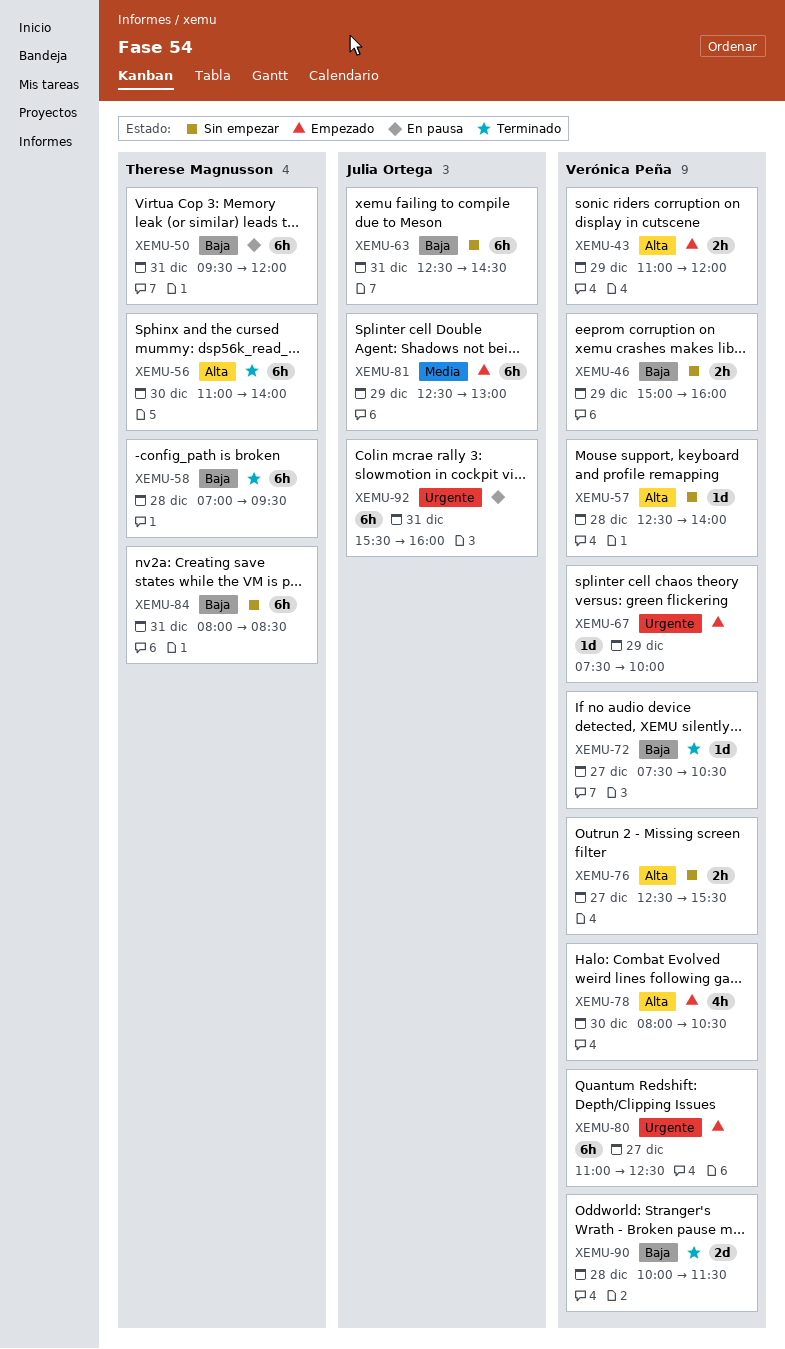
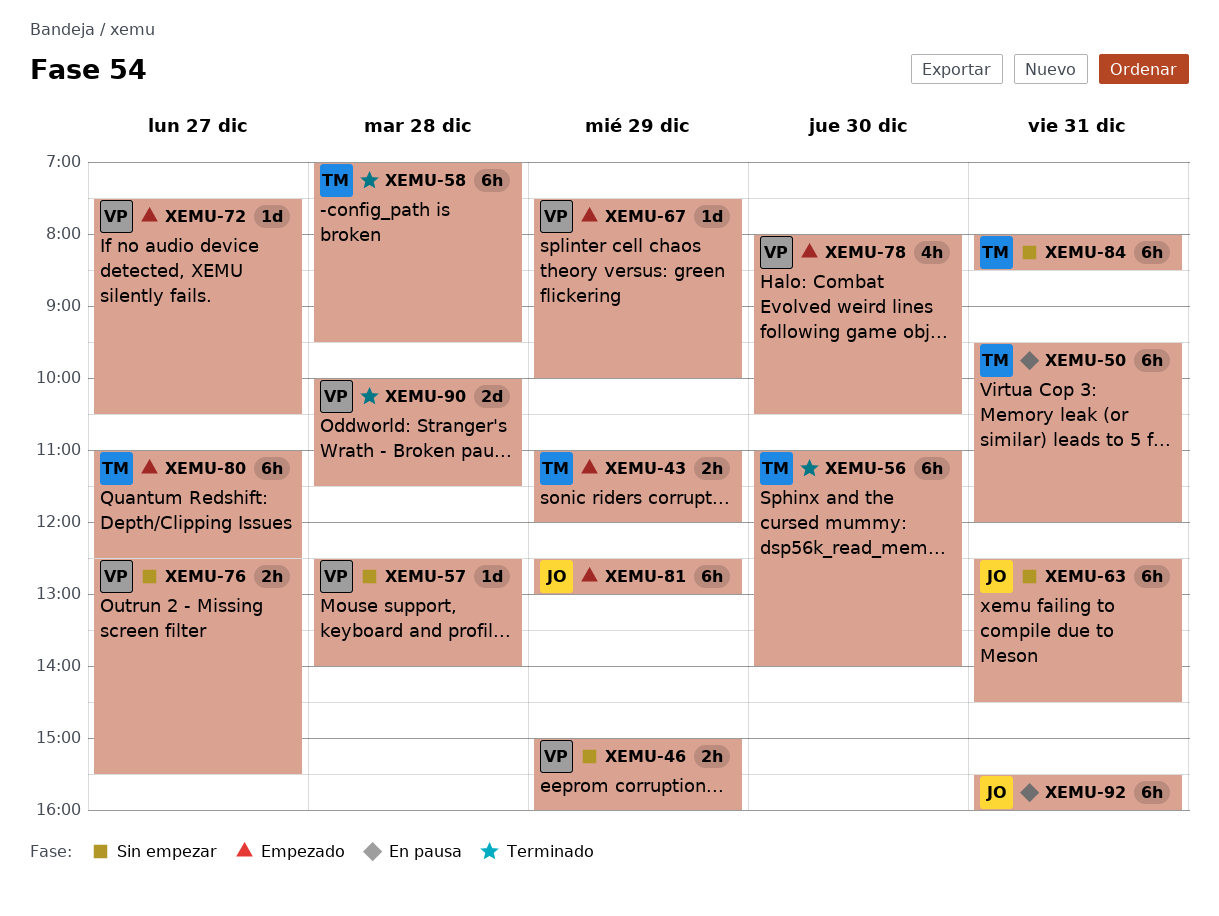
XEMU-43, owner: Verónica Peña -> Therese Magnusson
XEMU-72, status: Terminado -> Empezado
XEMU-80, owner: Verónica Peña -> Therese Magnusson

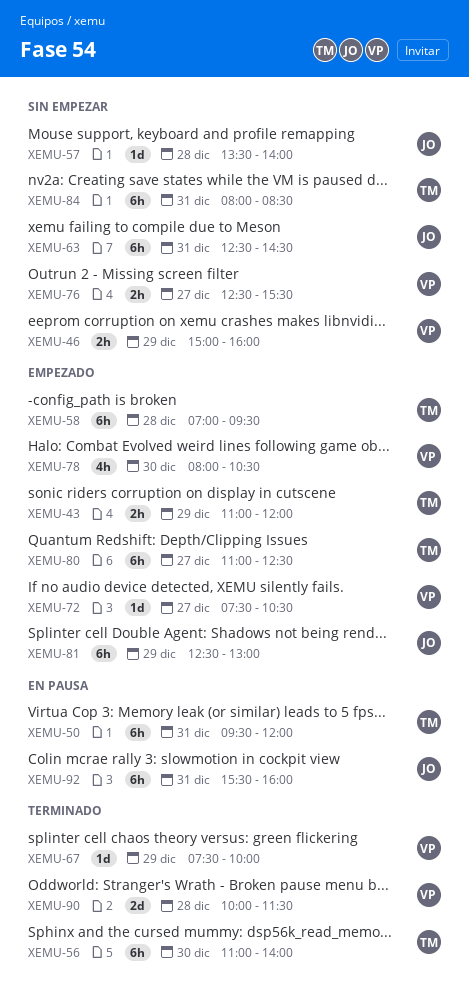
XEMU-57, owner: VP -> JO
XEMU-57, begins: 12:30 -> 13:30
XEMU-58, status: Terminado -> Empezado
XEMU-67, status: Empezado -> Terminado

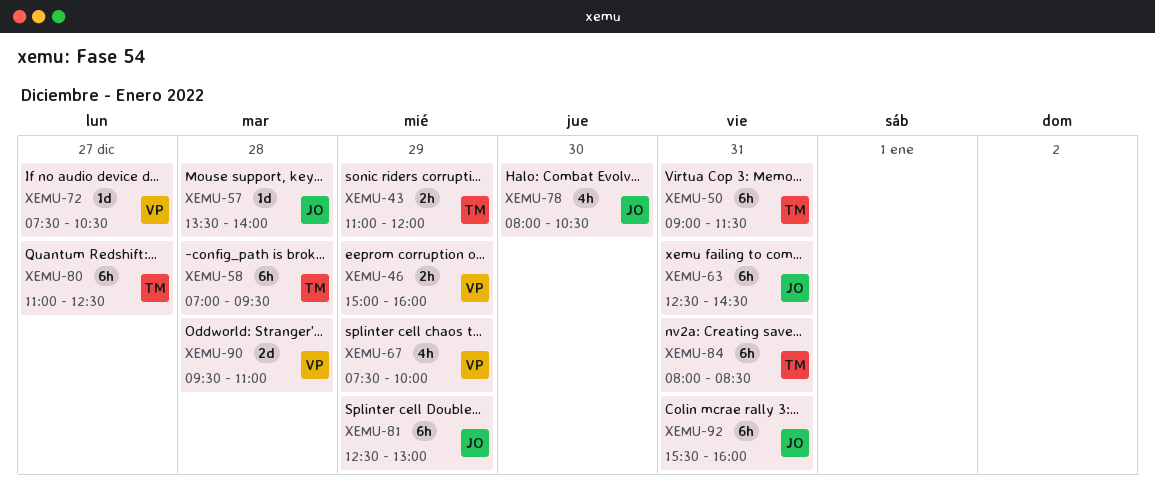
XEMU-50, begins: 09:30 -> 09:00
XEMU-50, ends: 12:00 -> 11:30
XEMU-56: present -> none
XEMU-67, estimate: 1d -> 4h
XEMU-76: present -> none
XEMU-78, owner: VP -> JO
XEMU-90, begins: 10:00 -> 09:30
XEMU-90, ends: 11:30 -> 11:00

